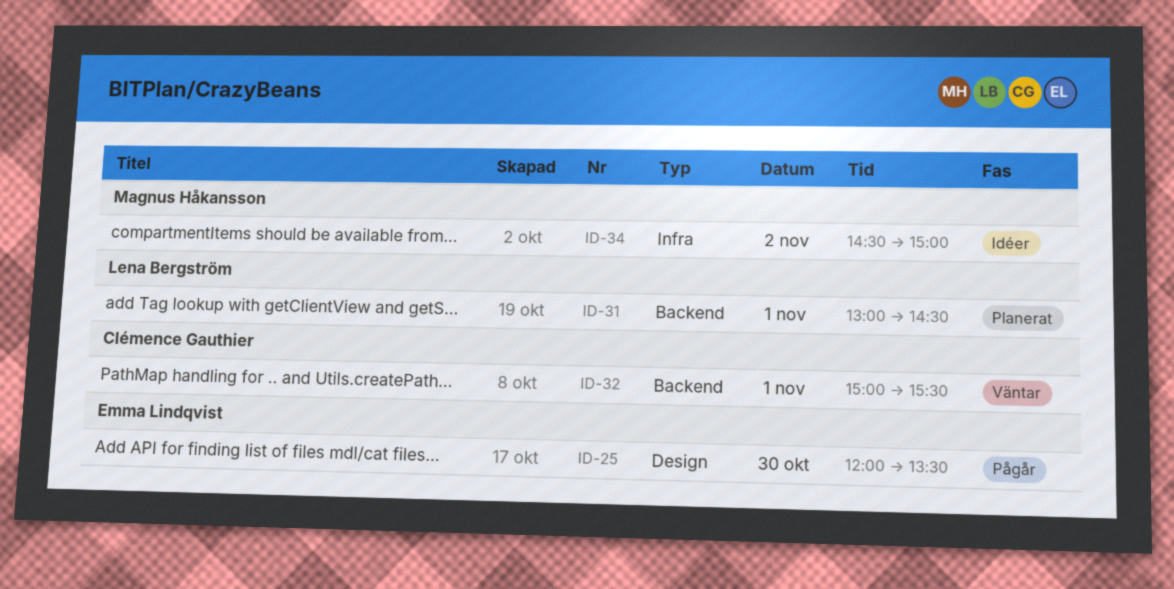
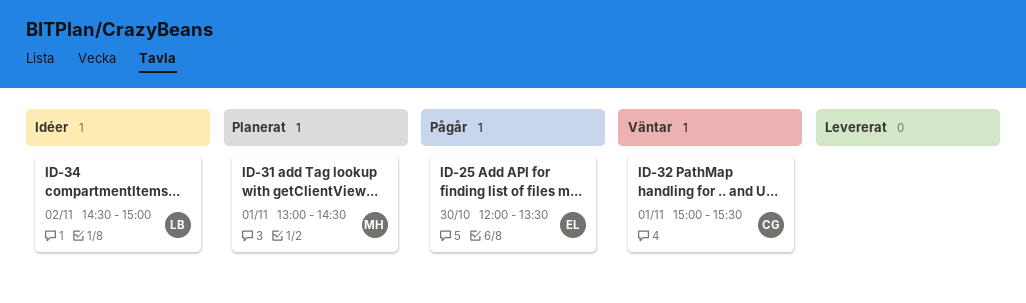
ID-31, owner: Lena Bergström -> Magnus Håkansson
ID-34, owner: Magnus Håkansson -> Lena Bergström

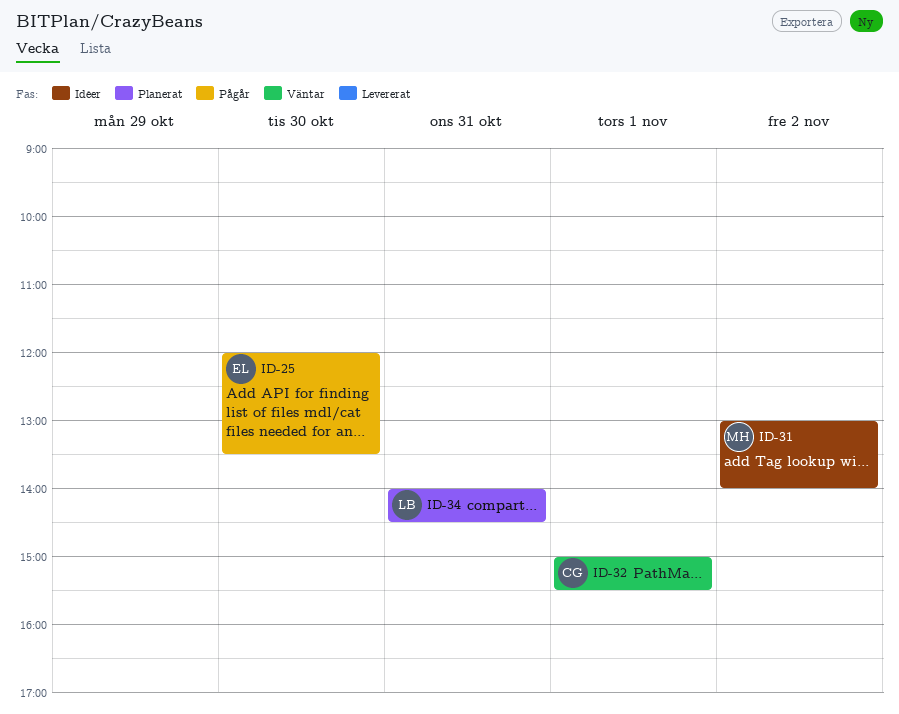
ID-31, status: Planerat -> Idéer
ID-31, day: Nov 1 -> Nov 2
ID-31, ends: 14:30 -> 14:00
ID-34, status: Idéer -> Planerat
ID-34, day: Nov 2 -> Oct 31
ID-34, begins: 14:30 -> 14:00
ID-34, ends: 15:00 -> 14:30

